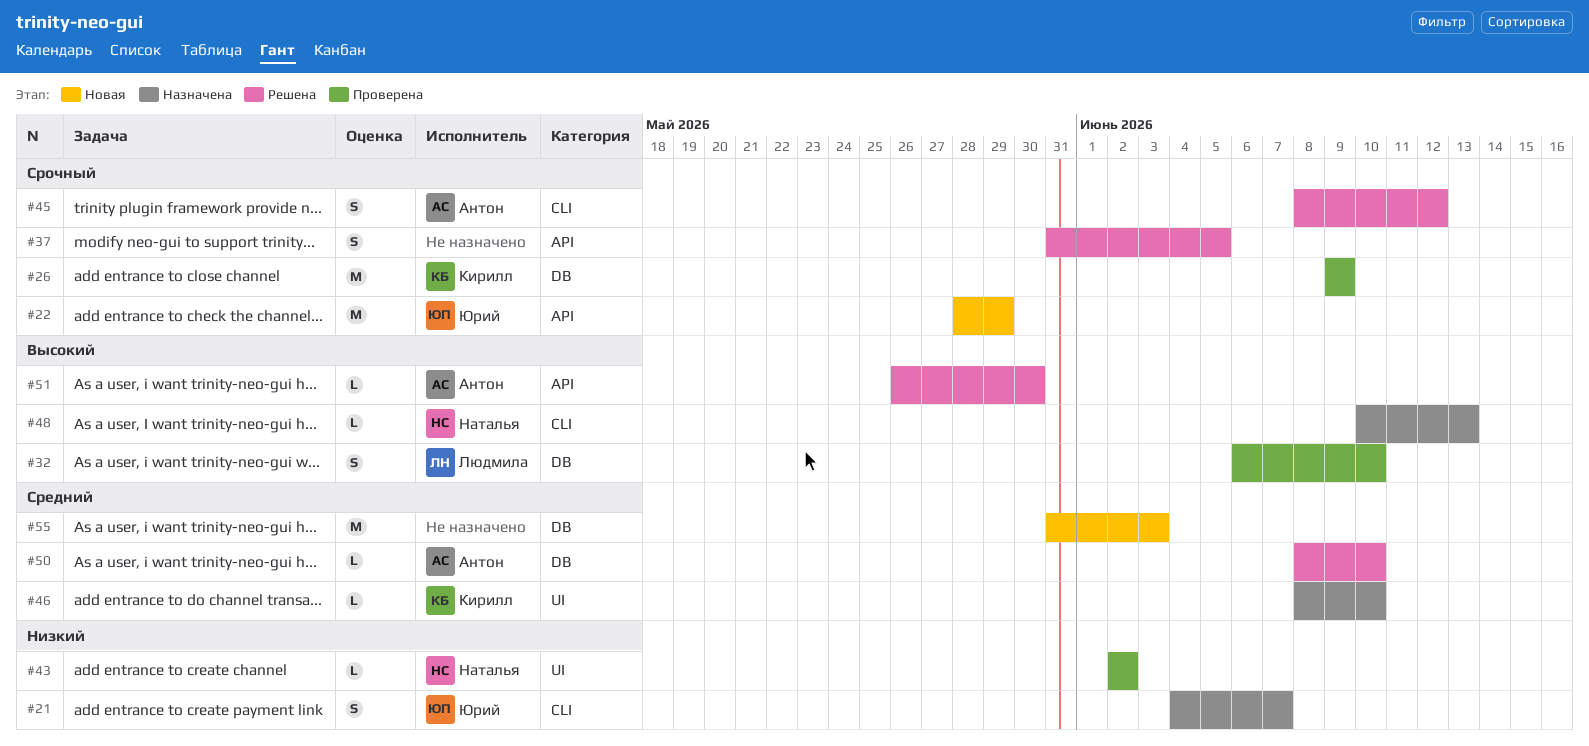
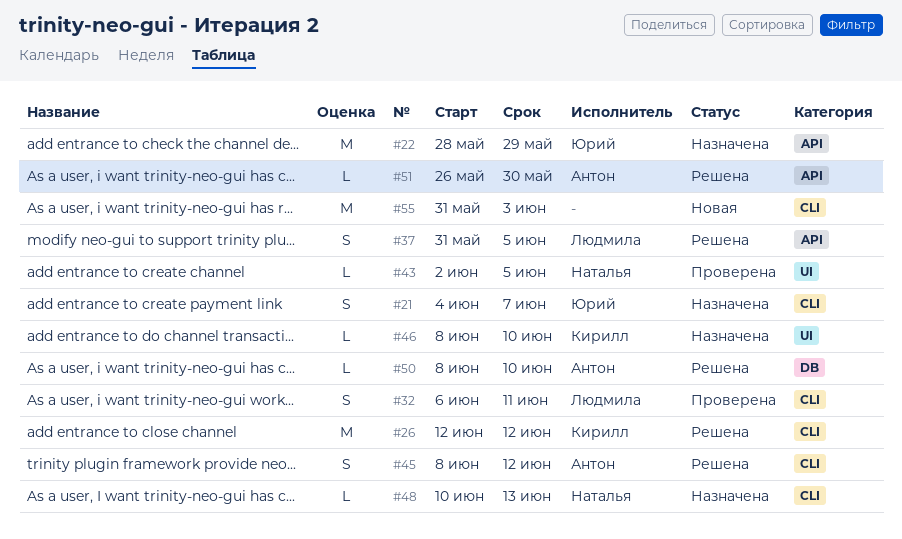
#22, status: Новая -> Назначена
#26, status: Проверена -> Решена
#26, label: DB -> CLI
#26, start: Jun 9 -> Jun 12
#26, due: Jun 9 -> Jun 12
#32, label: DB -> CLI
#32, due: Jun 10 -> Jun 11
#37, owner: none -> Людмила
#43, due: Jun 2 -> Jun 5
#55, label: DB -> CLI

